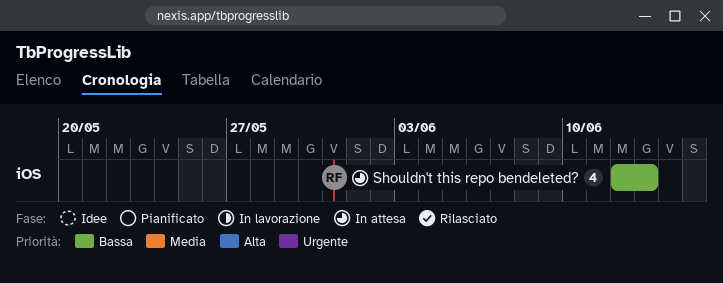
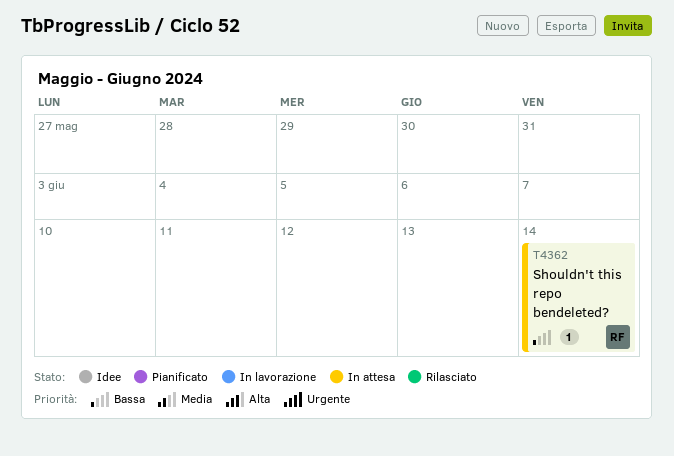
Shouldn't this repo bendeleted?, estimate: 4 -> 1
Shouldn't this repo bendeleted?, due: Jun 13 -> Jun 14

